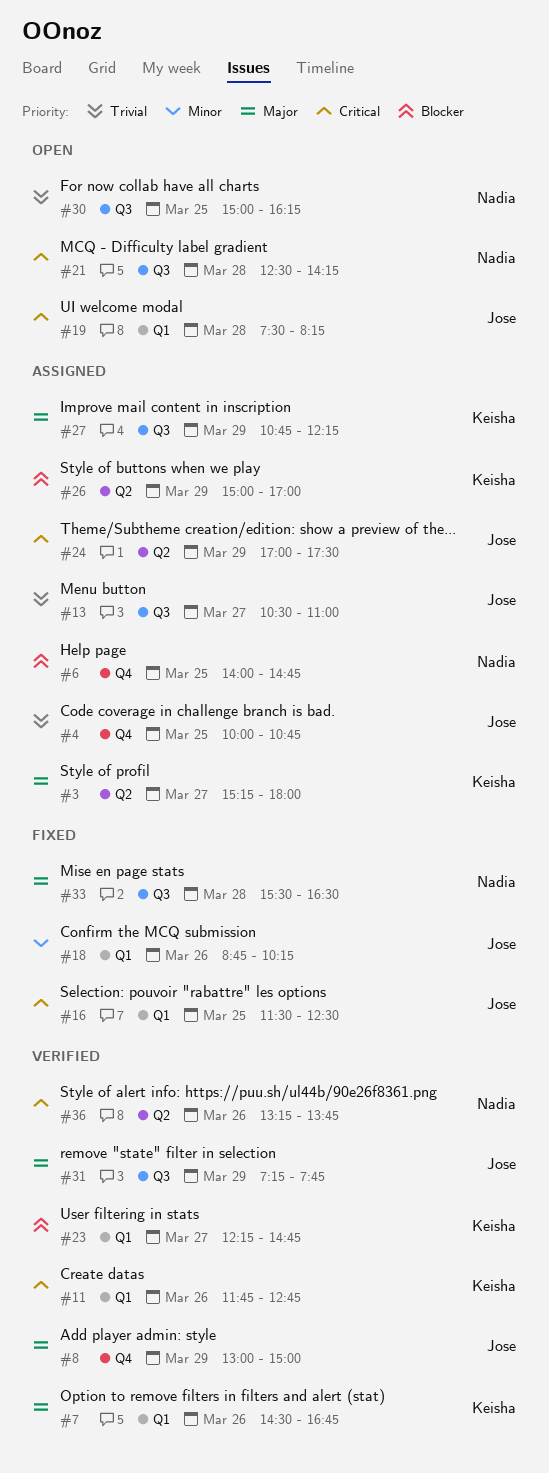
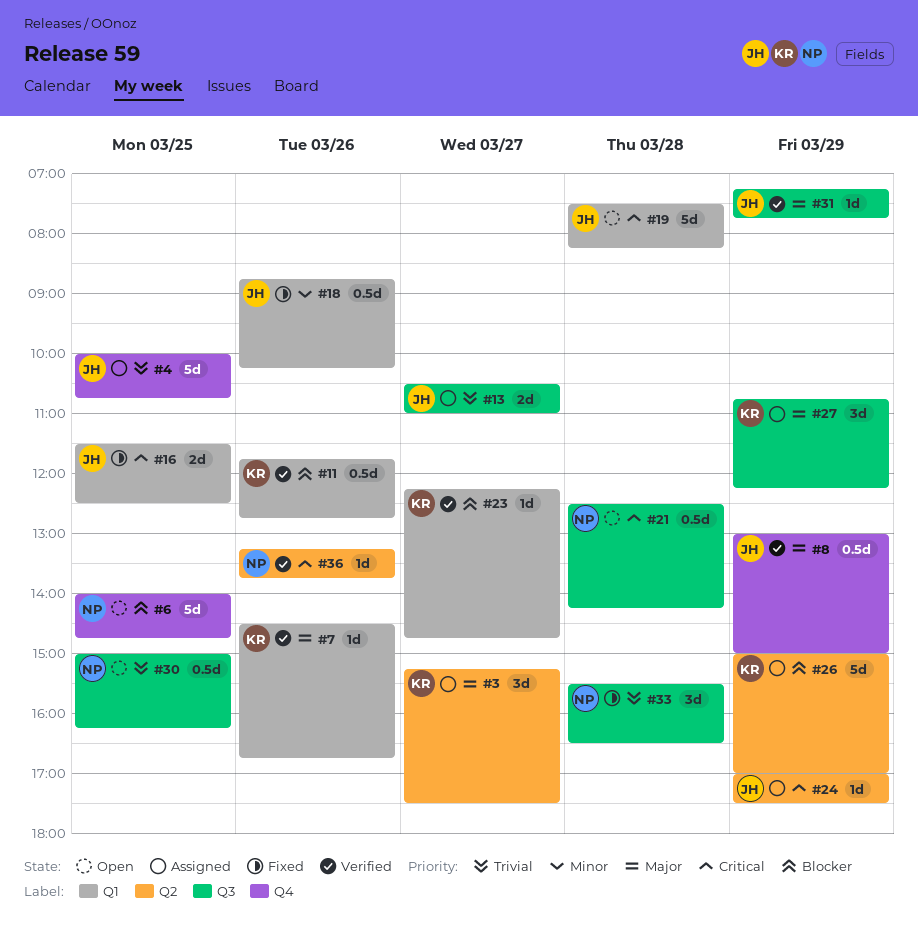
#3, ends: 18:00 -> 17:30
#6, status: Assigned -> Open
#11, priority: Critical -> Blocker
#33, priority: Major -> Trivial

